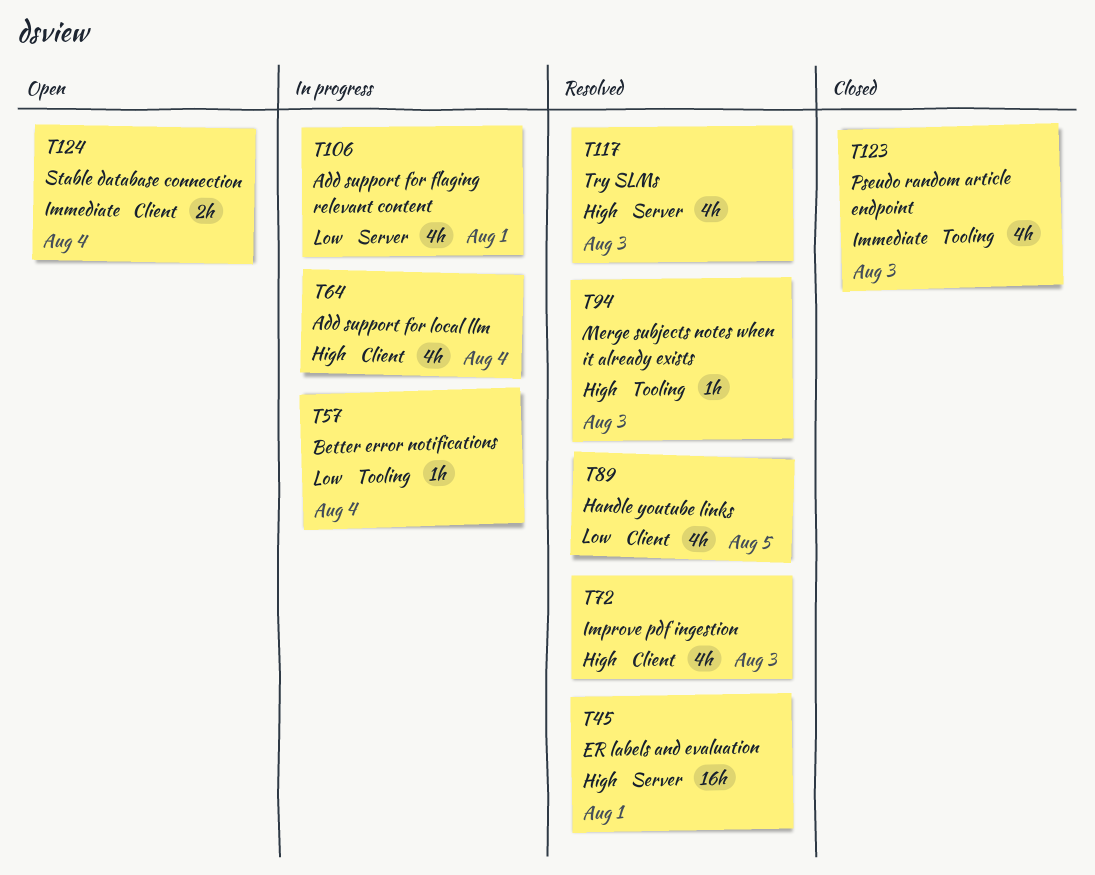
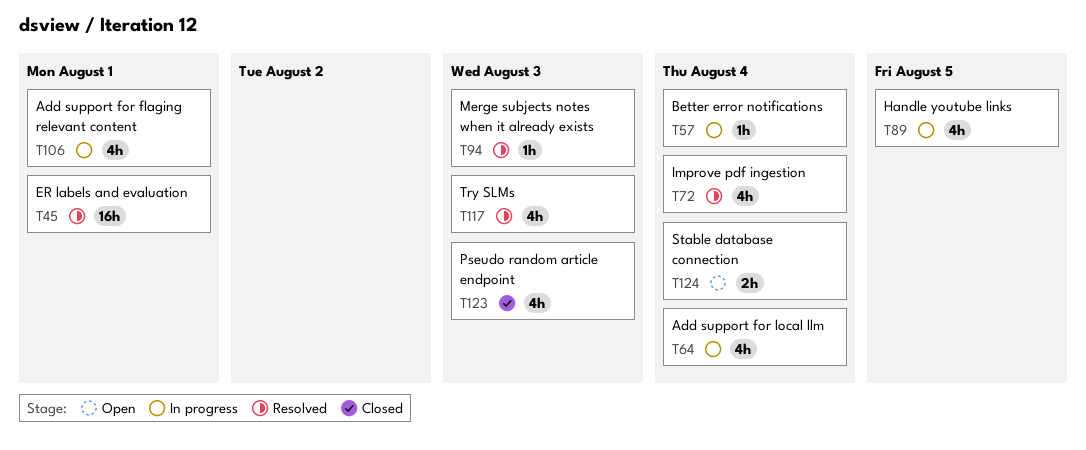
T72, due: Aug 3 -> Aug 4
T89, status: Resolved -> In progress

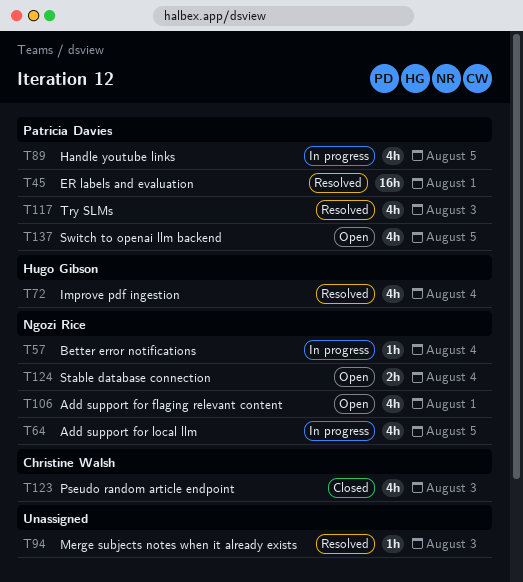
T64, due: Aug 4 -> Aug 5
T106, status: In progress -> Open
T137: none -> present

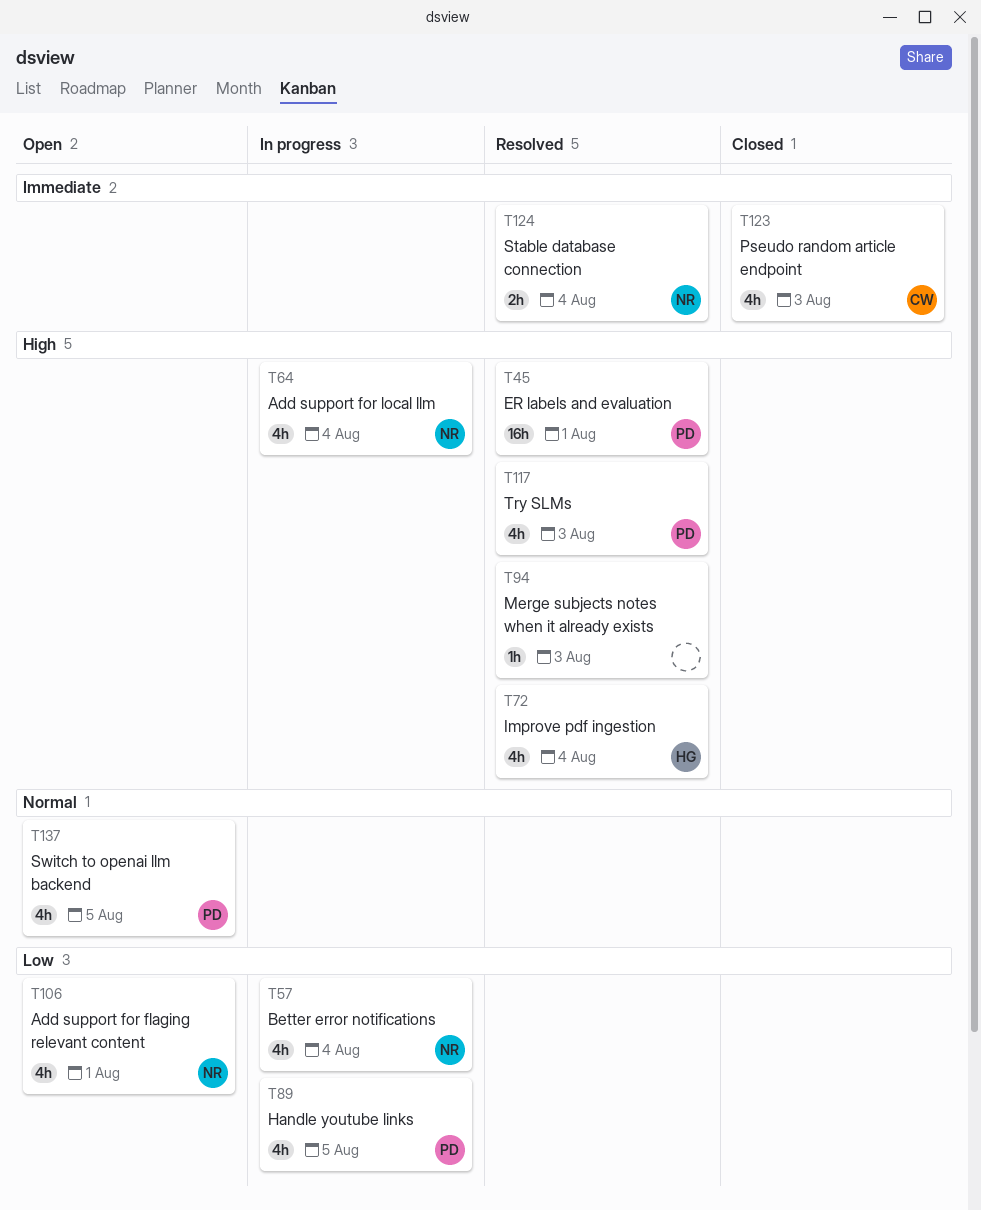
T57, estimate: 1h -> 4h
T64, due: Aug 5 -> Aug 4
T124, status: Open -> Resolved

